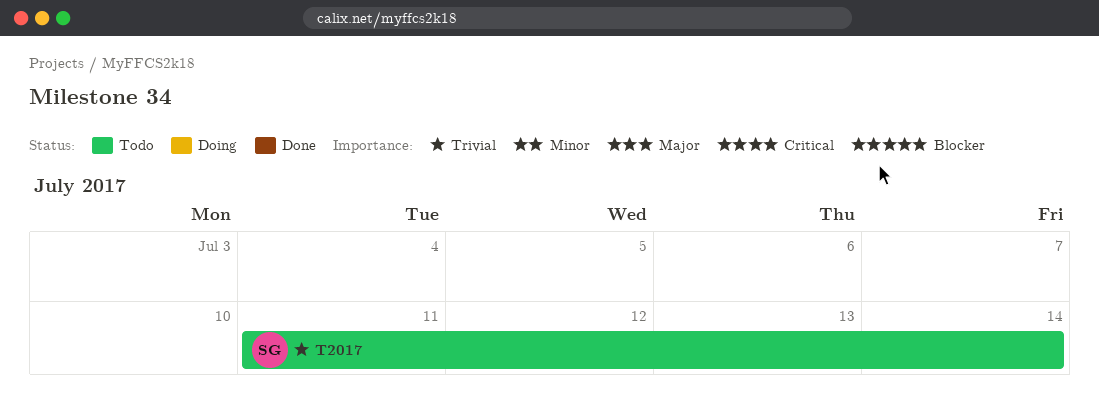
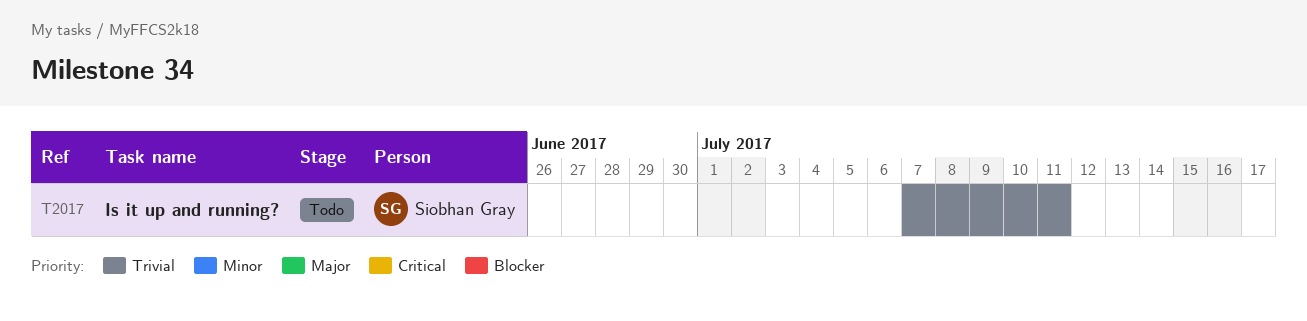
T2017, start: Jul 11 -> Jul 7
T2017, due: Jul 14 -> Jul 11

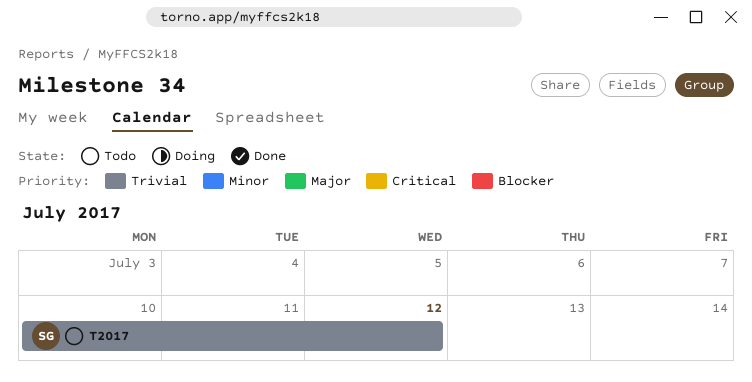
T2017, start: Jul 7 -> Jul 10
T2017, due: Jul 11 -> Jul 12

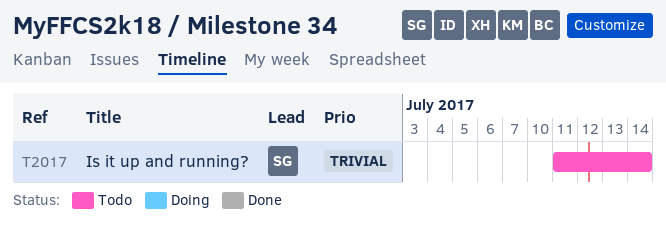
T2017, start: Jul 10 -> Jul 11
T2017, due: Jul 12 -> Jul 14

